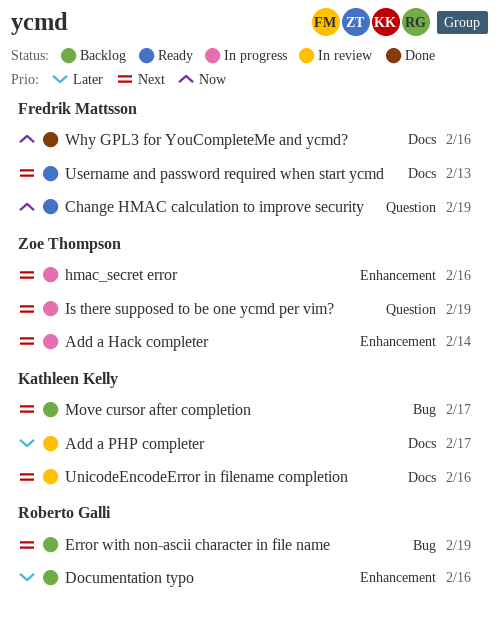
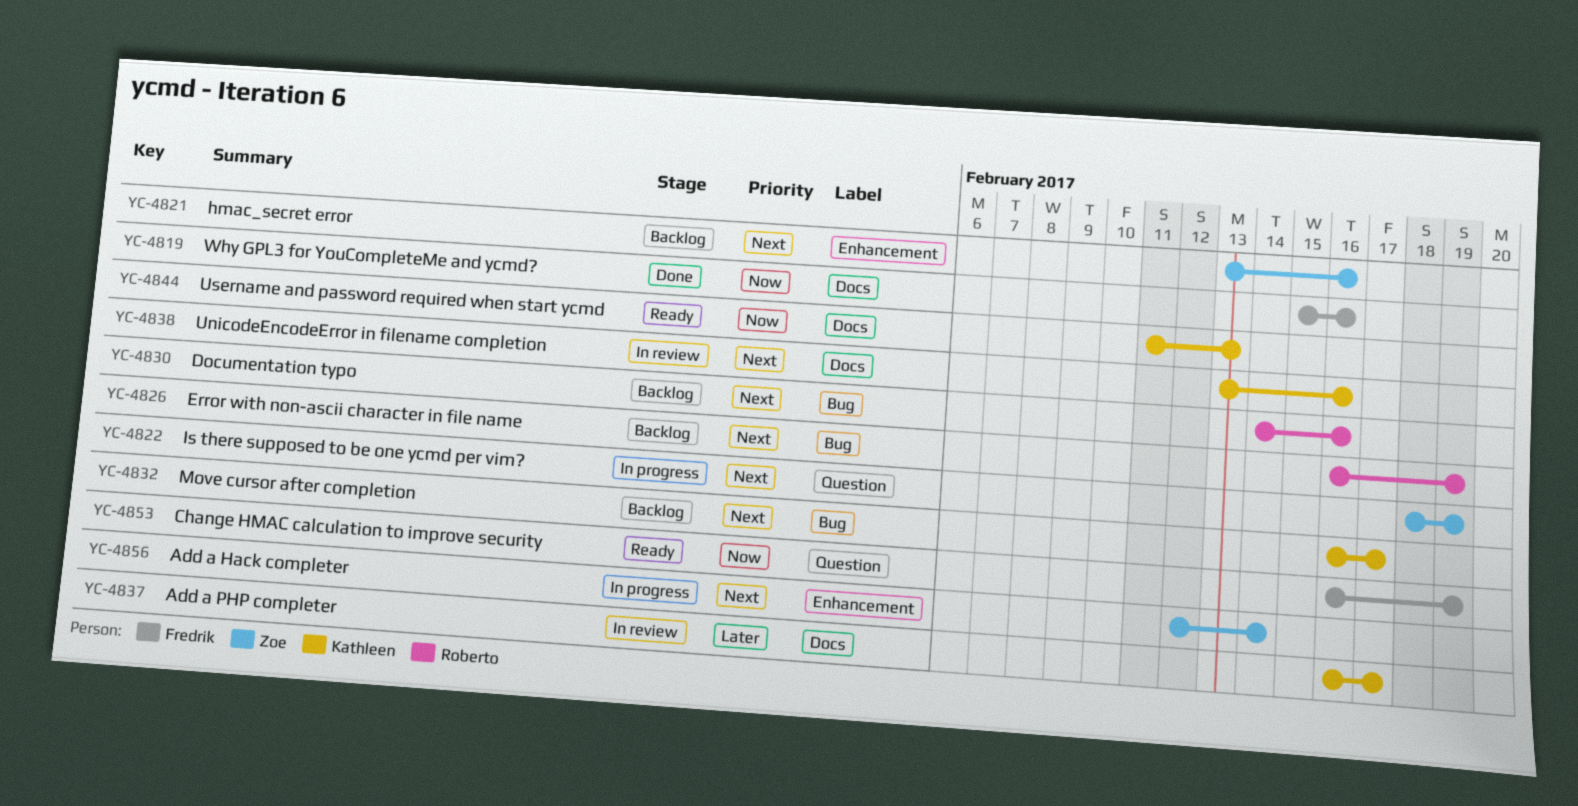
Documentation typo, priority: Later -> Next
Documentation typo, label: Enhancement -> Bug
hmac_secret error, status: In progress -> Backlog
Username and password required when start ycmd, owner: Fredrik Mattsson -> Kathleen Kelly
Username and password required when start ycmd, priority: Next -> Now

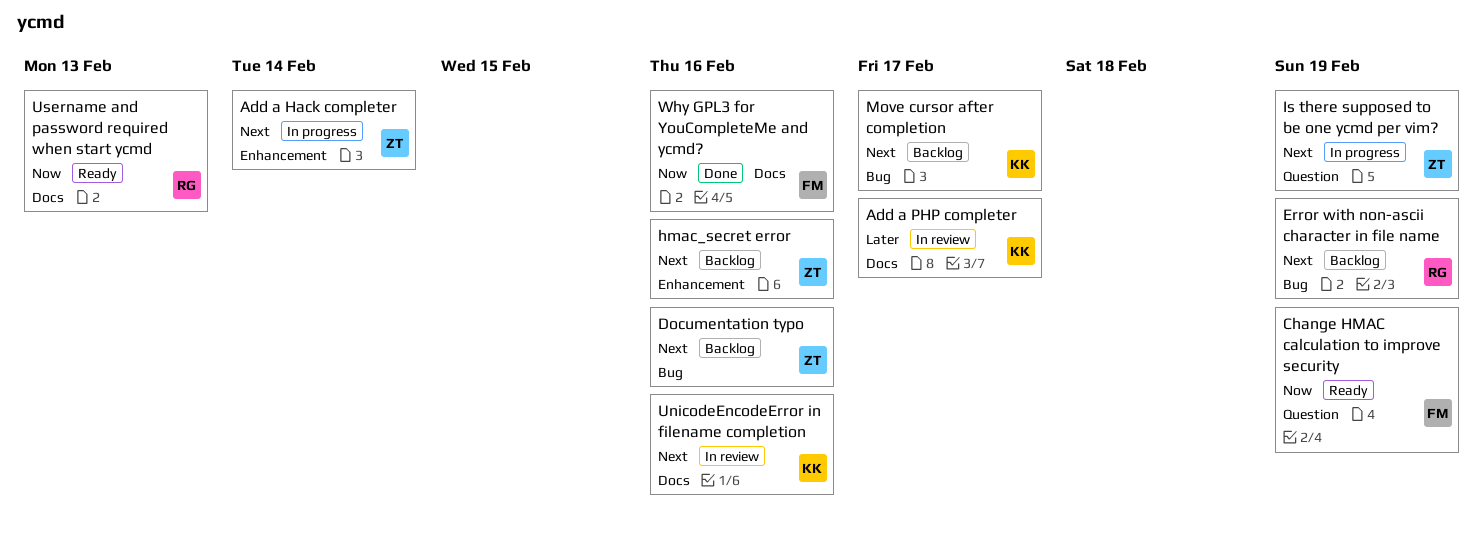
Documentation typo, owner: Roberto -> Zoe
Username and password required when start ycmd, owner: Kathleen -> Roberto

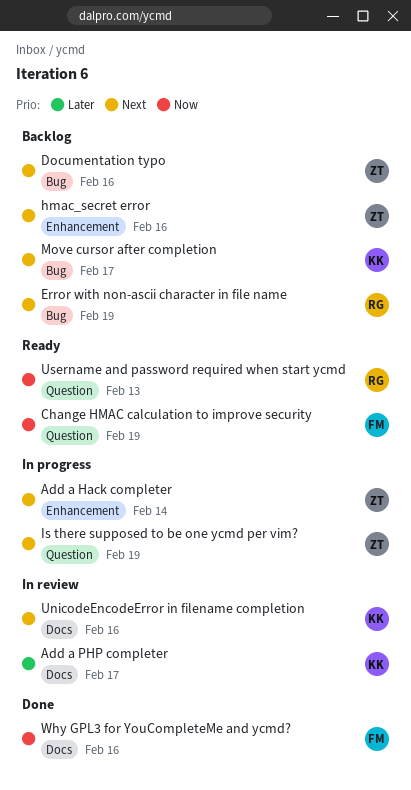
Username and password required when start ycmd, label: Docs -> Question

